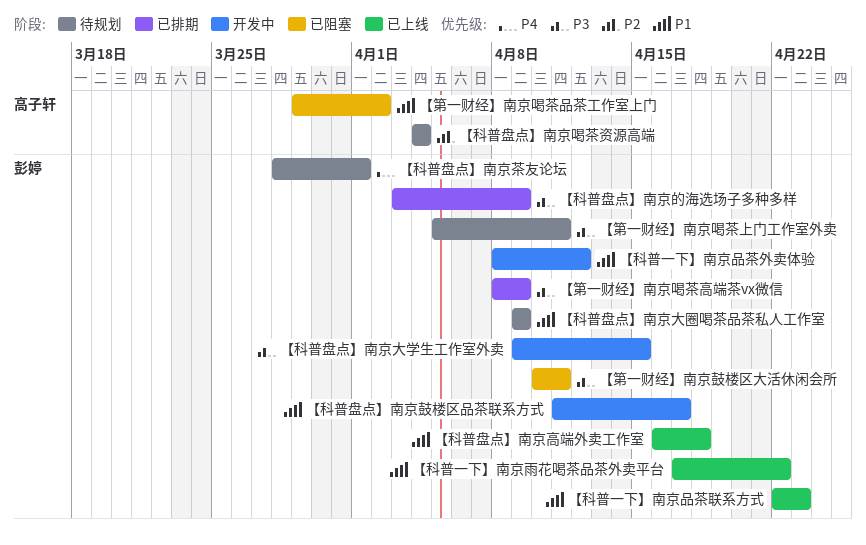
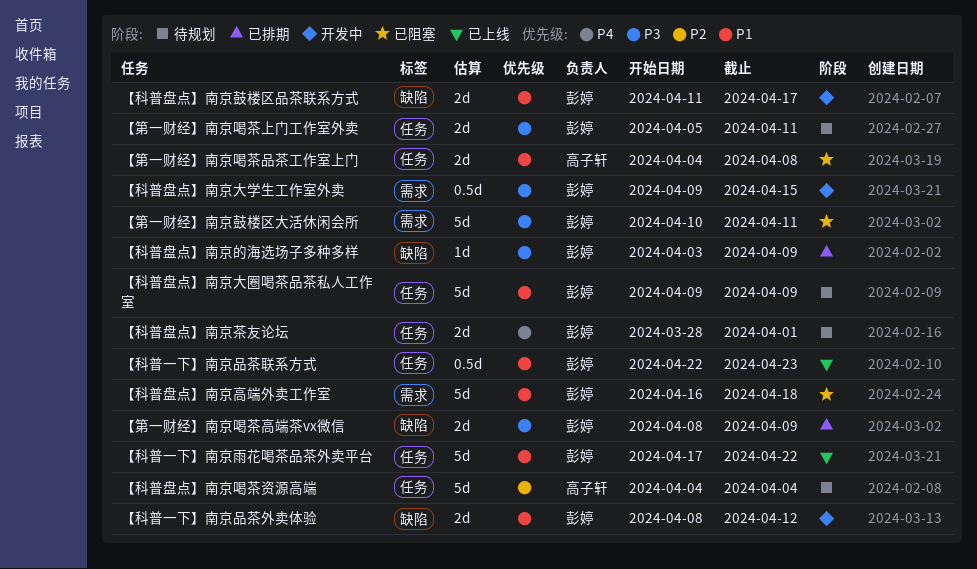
【科普盘点】南京高端外卖工作室, status: 已上线 -> 已阻塞
【第一财经】南京喝茶品茶工作室上门, start: Mar 29 -> Apr 4
【第一财经】南京喝茶品茶工作室上门, due: Apr 2 -> Apr 8

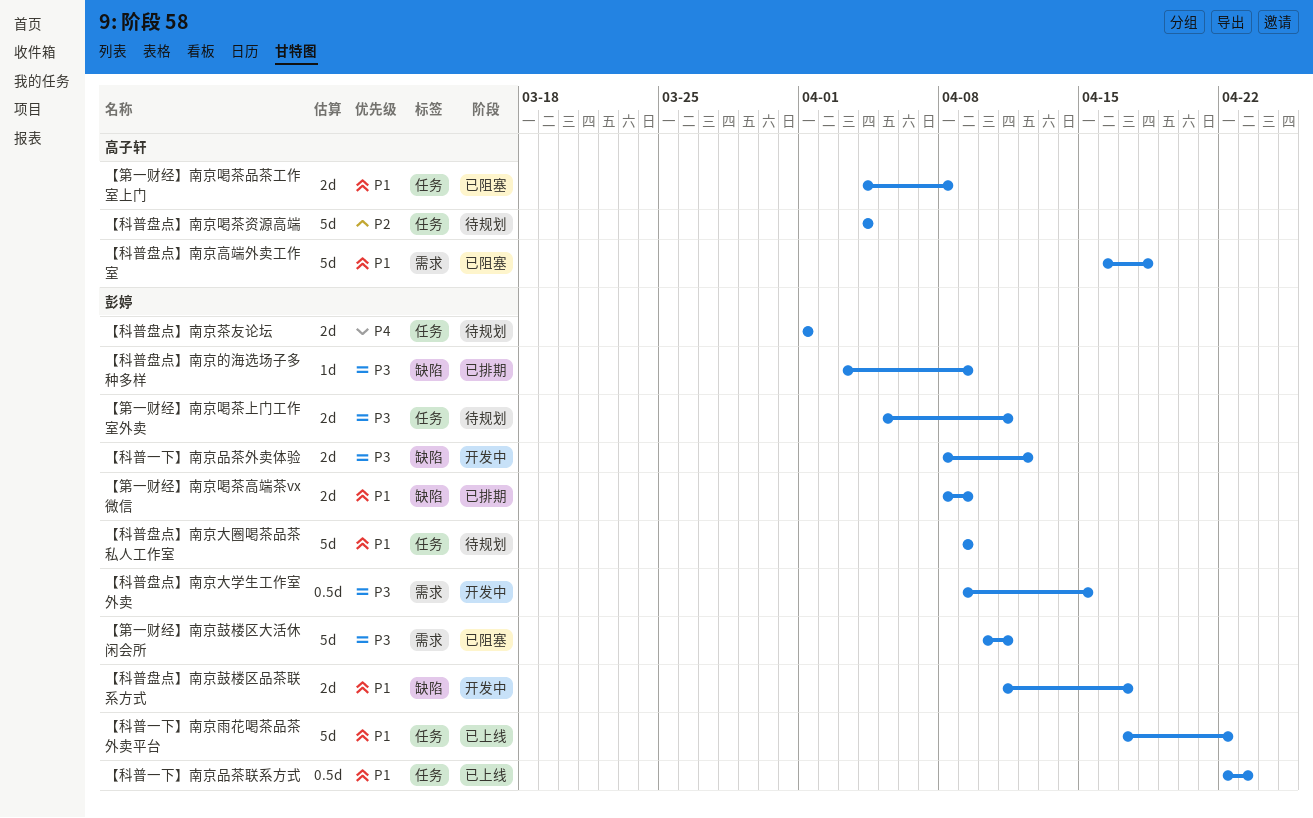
【科普一下】南京品茶外卖体验, priority: P1 -> P3
【科普盘点】南京茶友论坛, start: Mar 28 -> Apr 1
【科普盘点】南京高端外卖工作室, owner: 彭婷 -> 高子轩
【第一财经】南京喝茶高端茶vx微信, priority: P3 -> P1

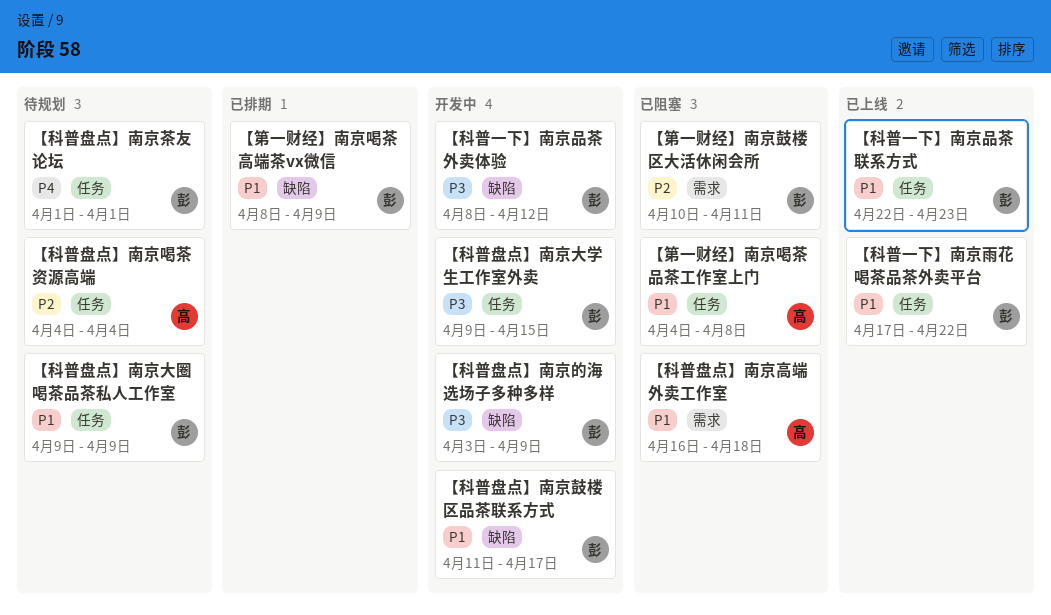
【科普盘点】南京大学生工作室外卖, label: 需求 -> 任务
【科普盘点】南京的海选场子多种多样, status: 已排期 -> 开发中
【第一财经】南京喝茶上门工作室外卖: present -> none
【第一财经】南京鼓楼区大活休闲会所, priority: P3 -> P2

